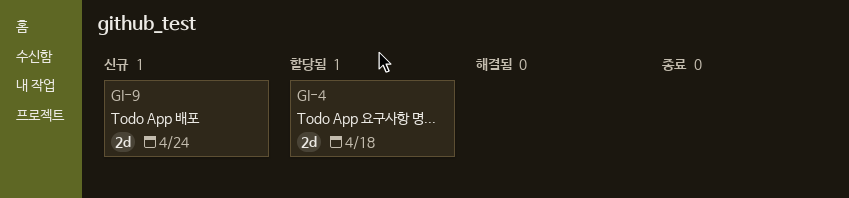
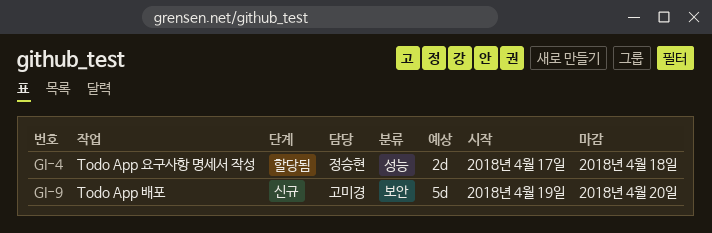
GI-9, estimate: 2d -> 5d
GI-9, due: Apr 24 -> Apr 20

